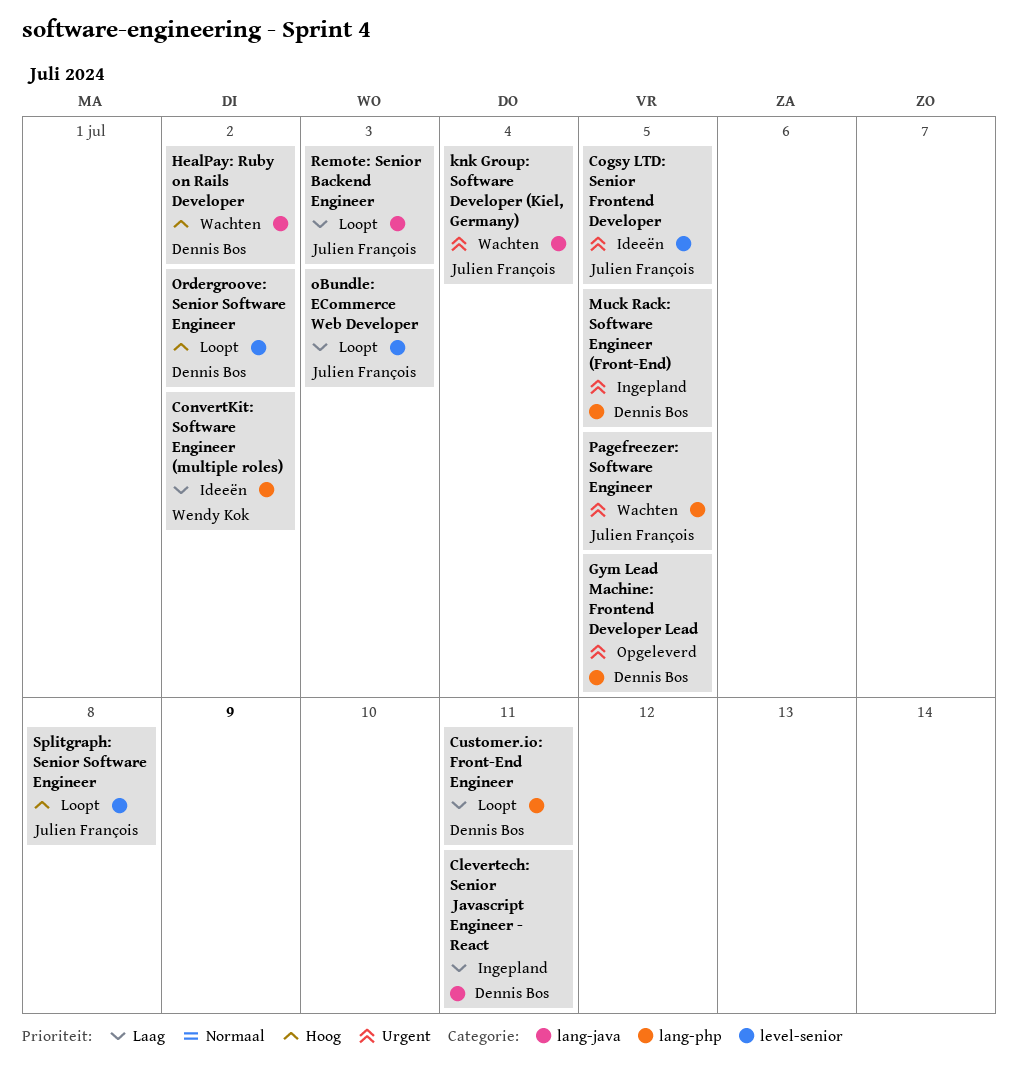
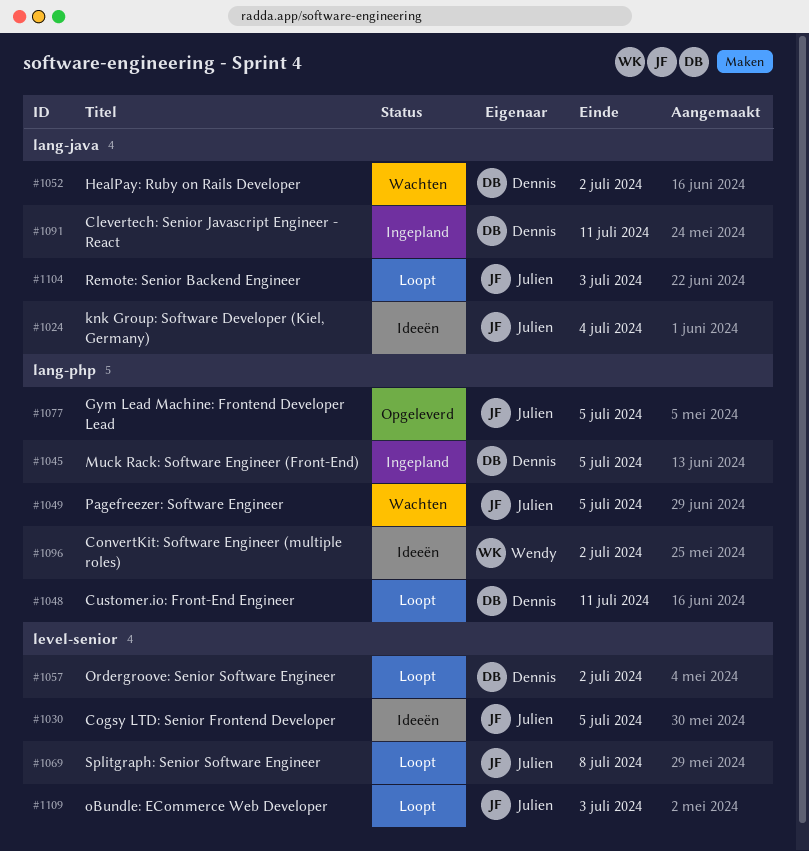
Gym Lead Machine: Frontend Developer Lead, owner: Dennis Bos -> Julien François
knk Group: Software Developer (Kiel, Germany), status: Wachten -> Ideeën

